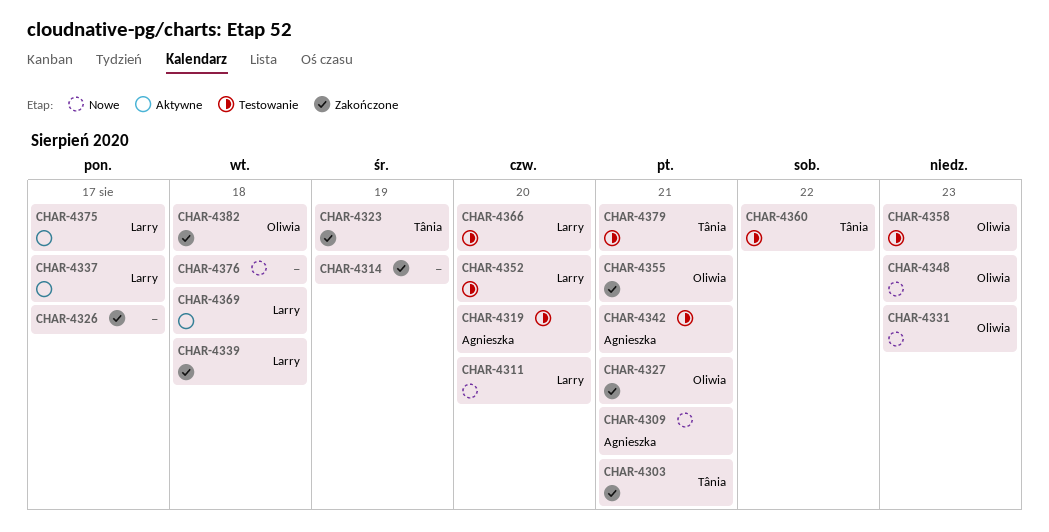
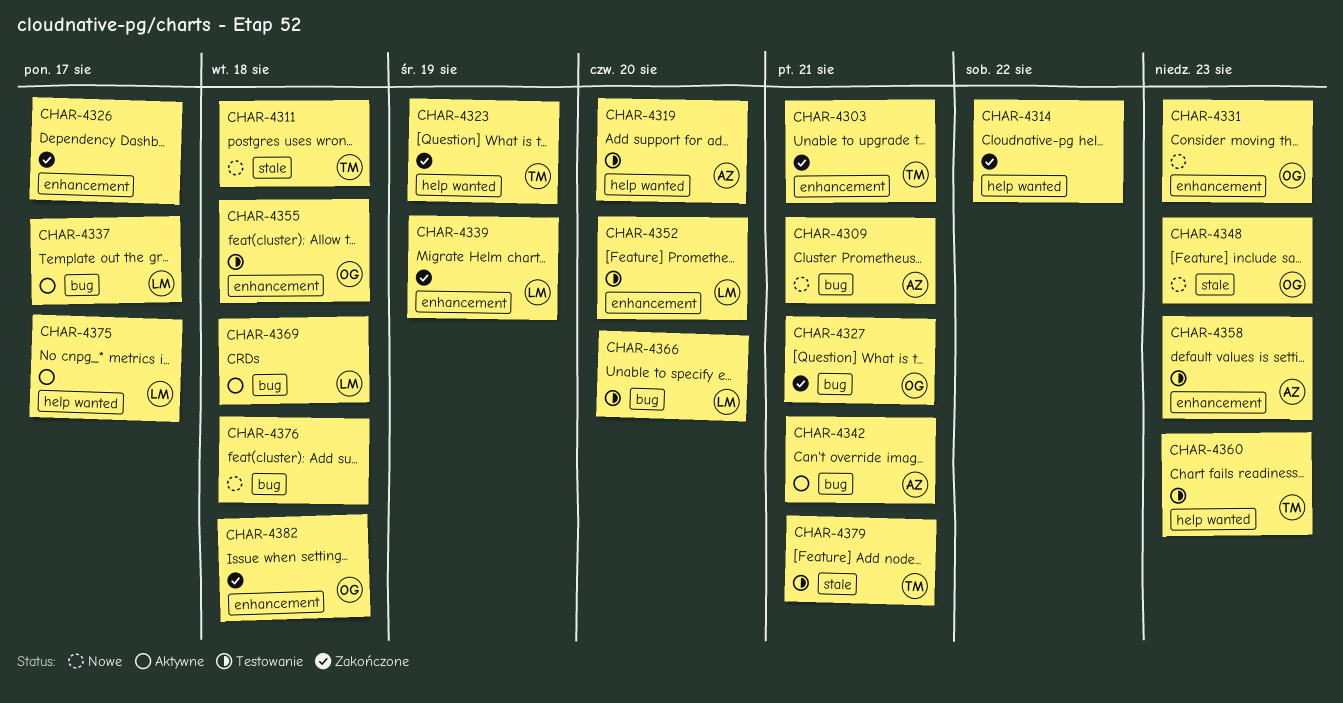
CHAR-4311, owner: Larry -> Tânia
CHAR-4311, due: Aug 20 -> Aug 18
CHAR-4314, due: Aug 19 -> Aug 22
CHAR-4339, due: Aug 18 -> Aug 19
CHAR-4342, status: Testowanie -> Aktywne
CHAR-4355, status: Zakończone -> Testowanie
CHAR-4355, due: Aug 21 -> Aug 18
CHAR-4358, owner: Oliwia -> Agnieszka
CHAR-4360, due: Aug 22 -> Aug 23

